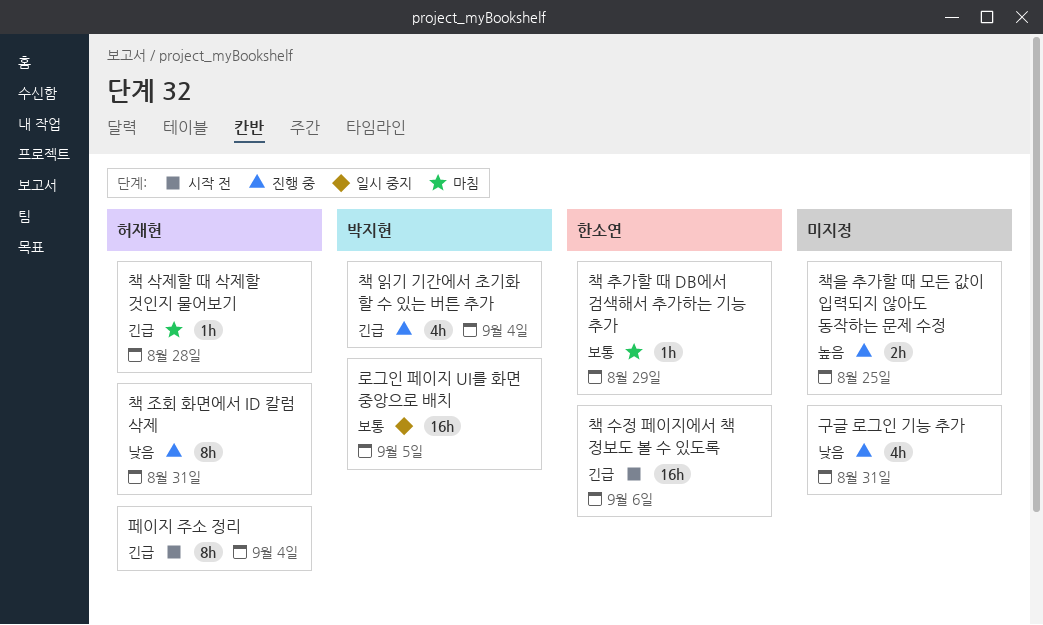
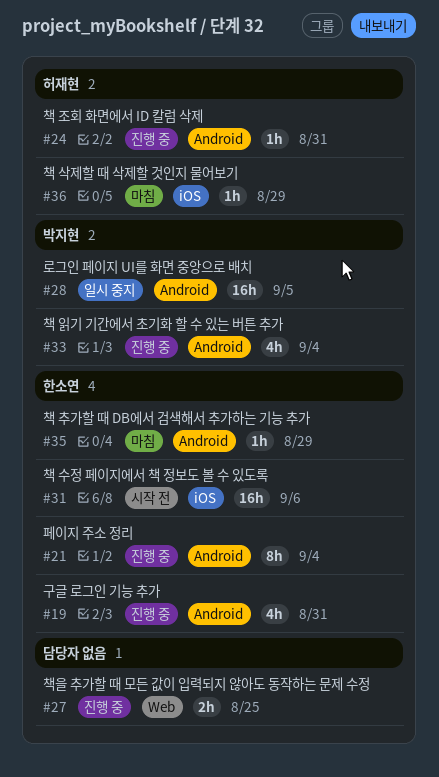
구글 로그인 기능 추가, owner: none -> 한소연
책 삭제할 때 삭제할 것인지 물어보기, due: Aug 28 -> Aug 29
책 조회 화면에서 ID 칼럼 삭제, estimate: 8h -> 1h
페이지 주소 정리, status: 시작 전 -> 진행 중
페이지 주소 정리, owner: 허재현 -> 한소연

